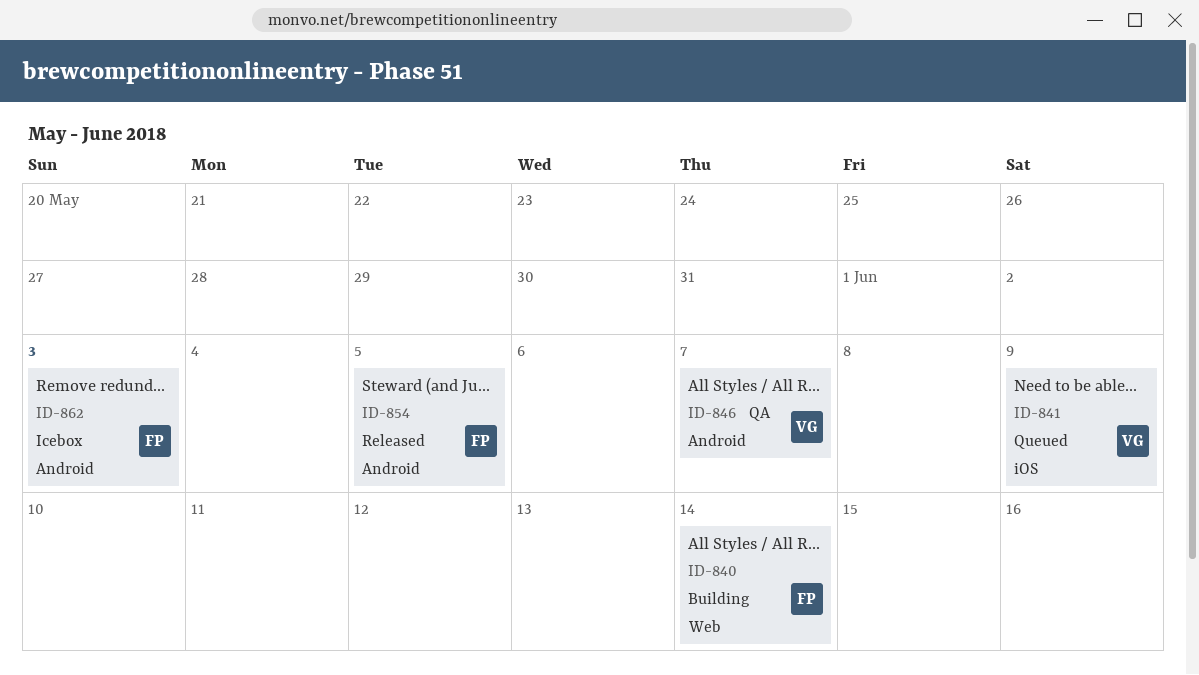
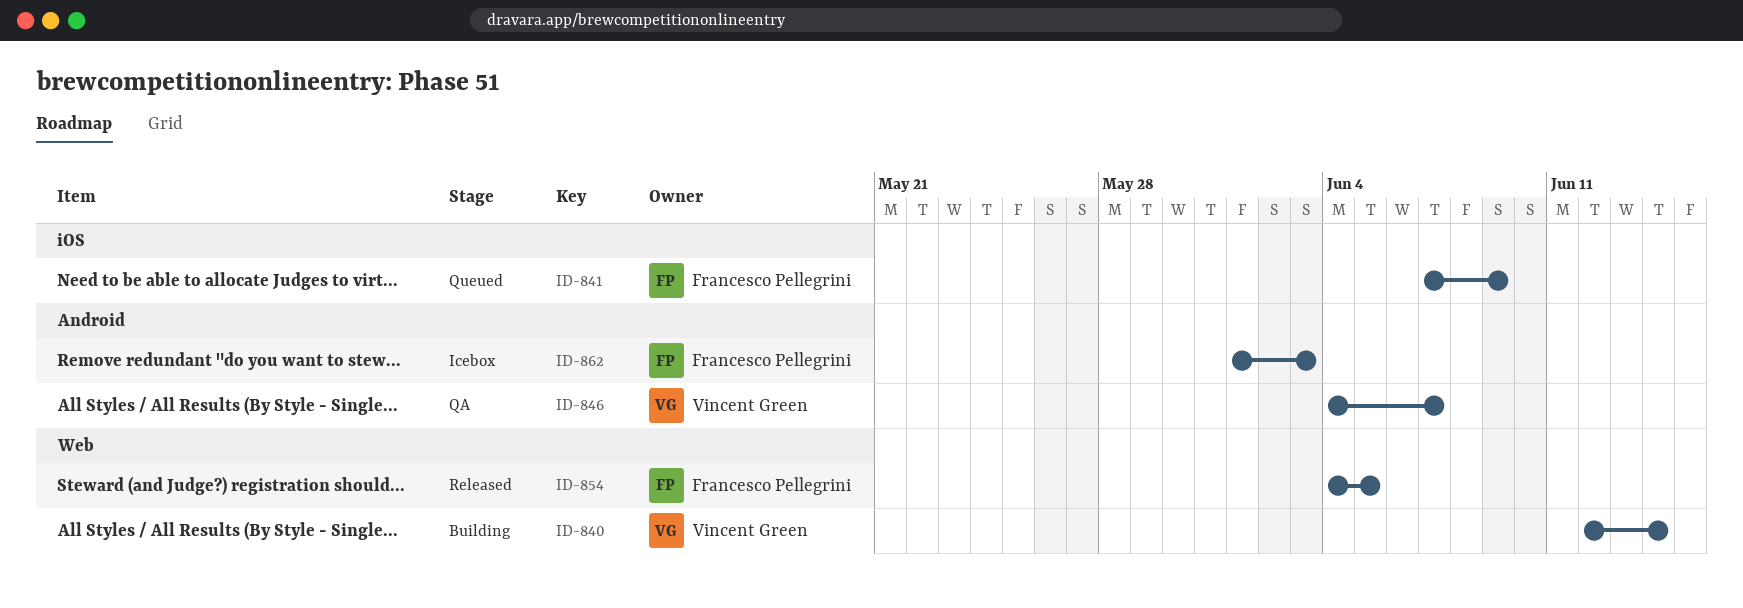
ID-840, owner: Francesco Pellegrini -> Vincent Green
ID-841, owner: Vincent Green -> Francesco Pellegrini
ID-854, label: Android -> Web

